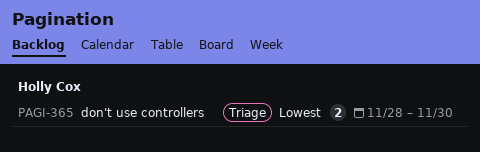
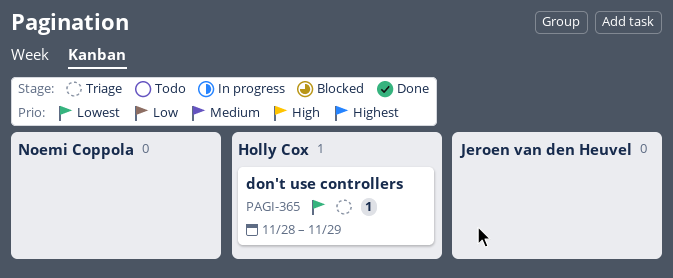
PAGI-365, estimate: 2 -> 1
PAGI-365, due: Nov 30 -> Nov 29

